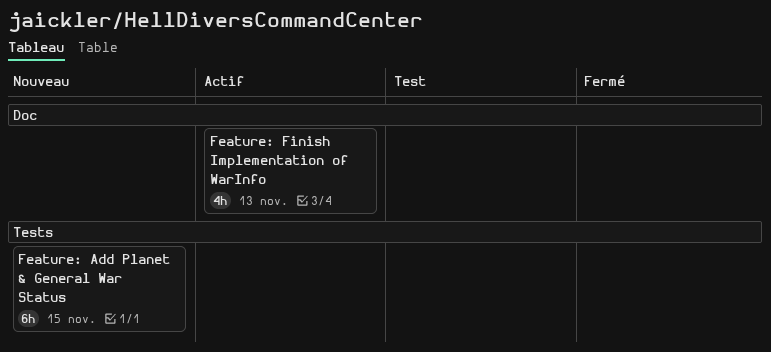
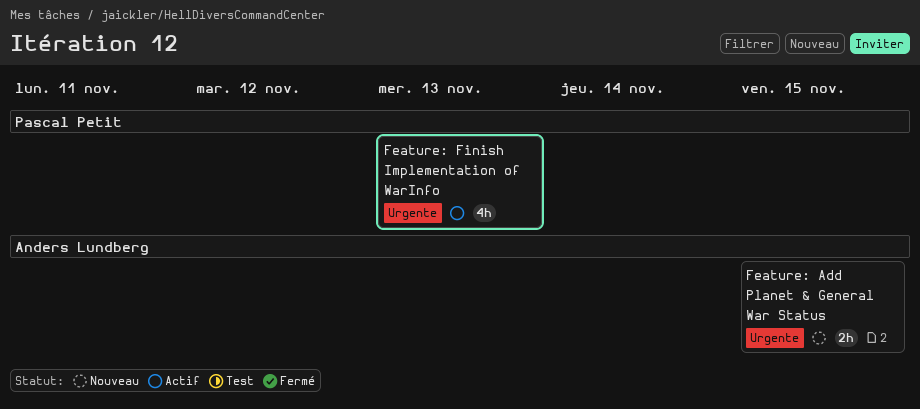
Feature: Add Planet & General War Status, estimate: 6h -> 2h

